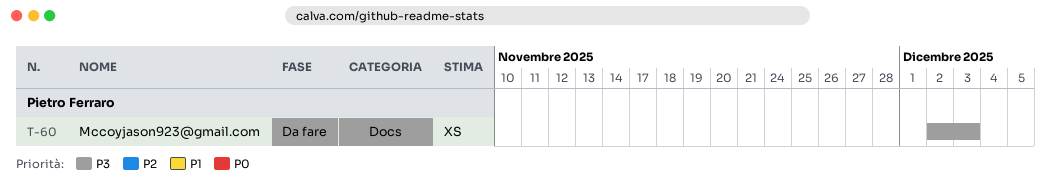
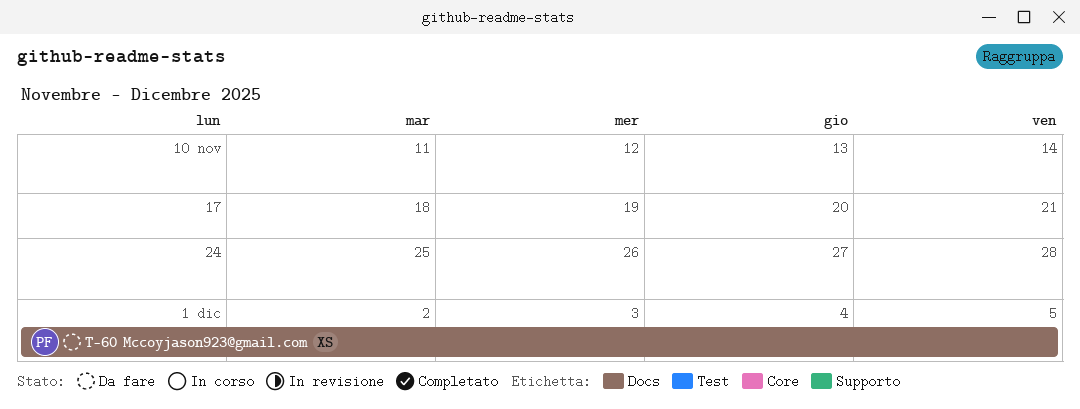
T-60, start: Dec 2 -> Dec 1
T-60, due: Dec 3 -> Dec 5

